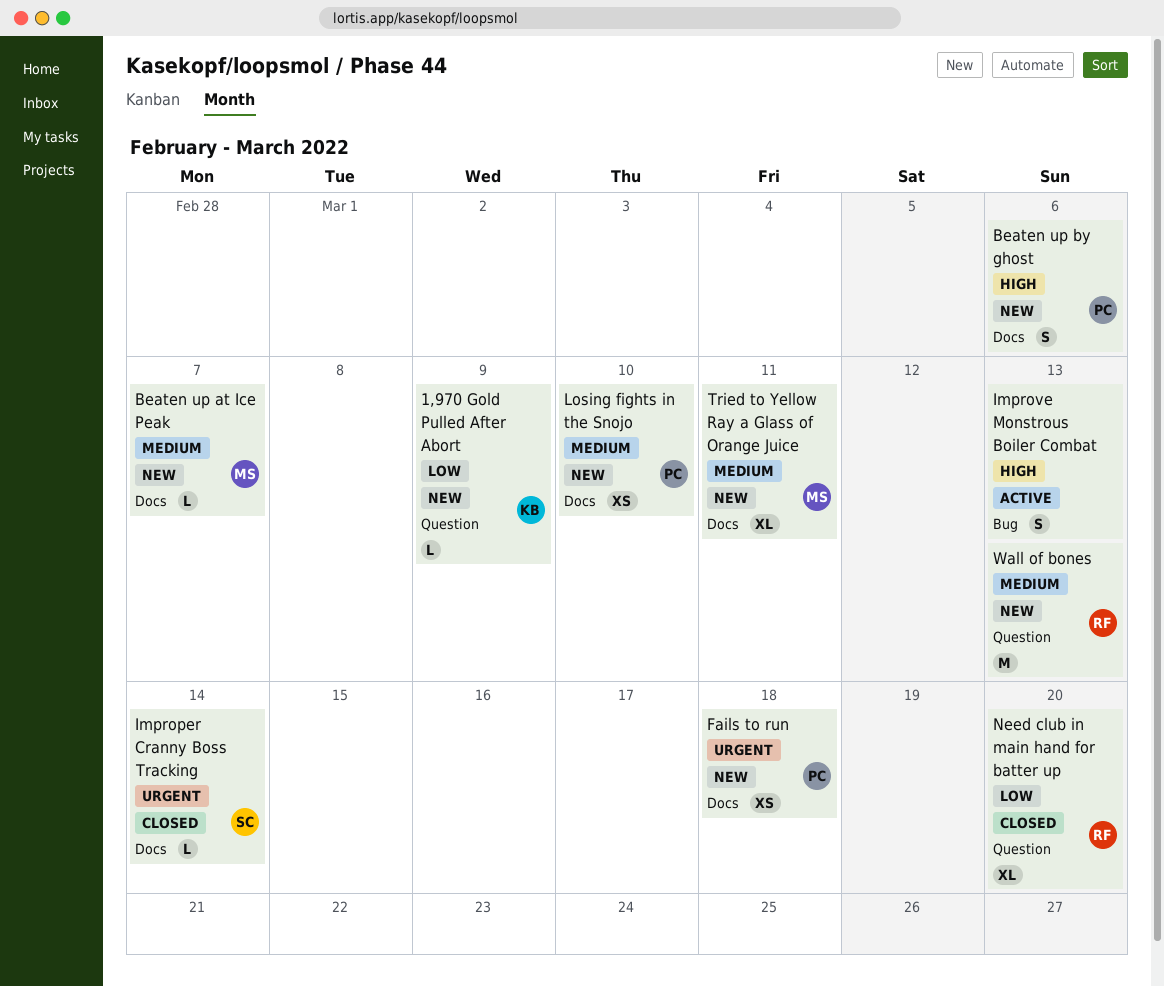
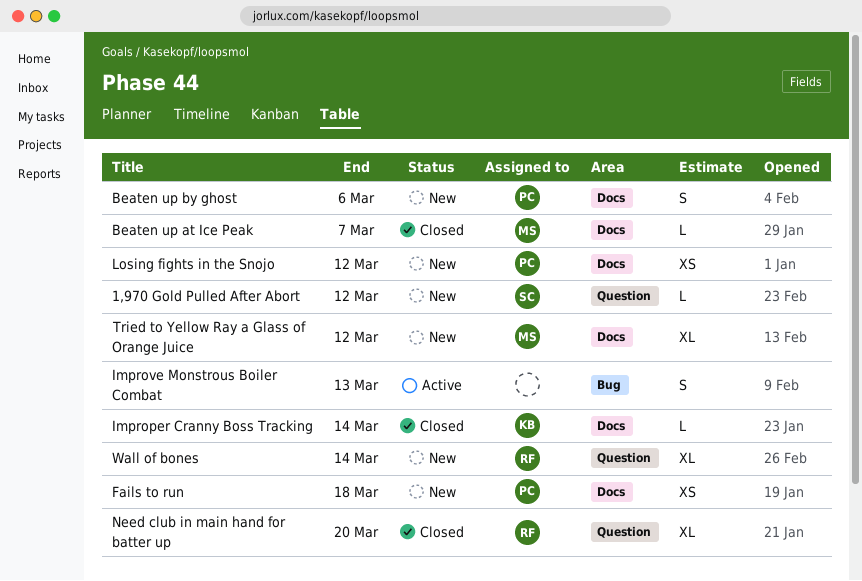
1,970 Gold Pulled After Abort, owner: KB -> SC
1,970 Gold Pulled After Abort, due: Mar 9 -> Mar 12
Beaten up at Ice Peak, status: New -> Closed
Improper Cranny Boss Tracking, owner: SC -> KB
Losing fights in the Snojo, due: Mar 10 -> Mar 12
Tried to Yellow Ray a Glass of Orange Juice, due: Mar 11 -> Mar 12
Wall of bones, estimate: M -> XL
Wall of bones, due: Mar 13 -> Mar 14

